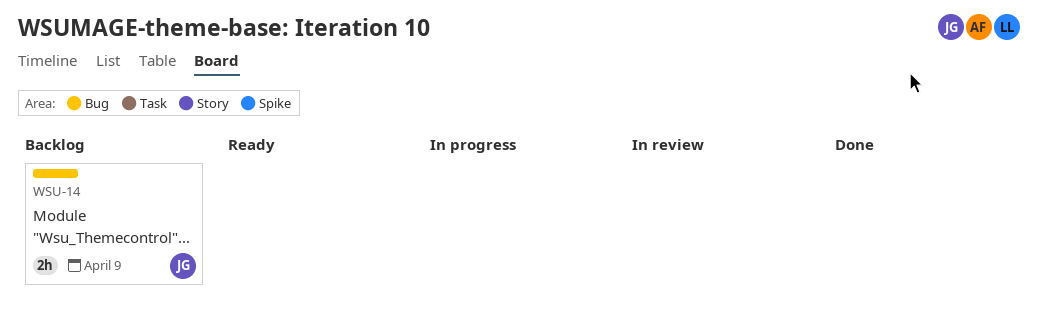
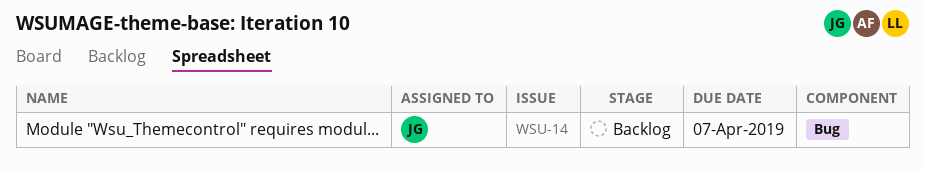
WSU-14, due: Apr 9 -> Apr 7

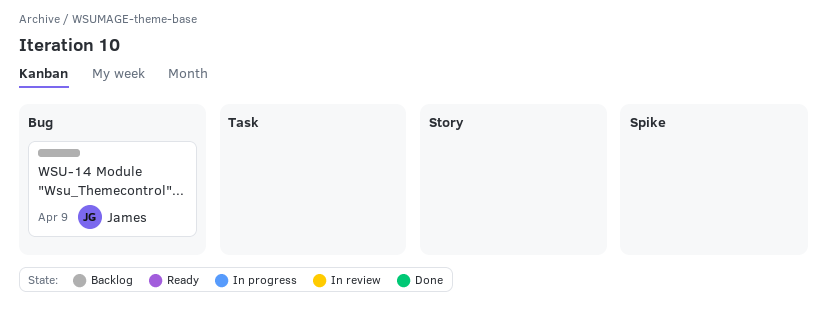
WSU-14, due: Apr 7 -> Apr 9

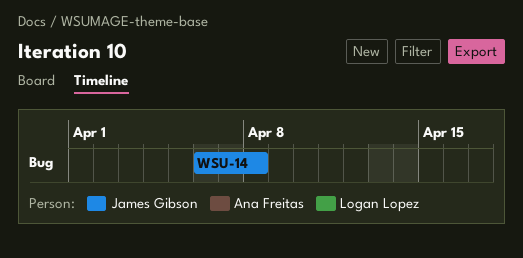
WSU-14, due: Apr 9 -> Apr 8

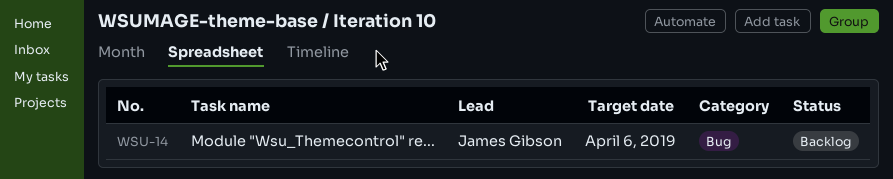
WSU-14, due: Apr 8 -> Apr 6

